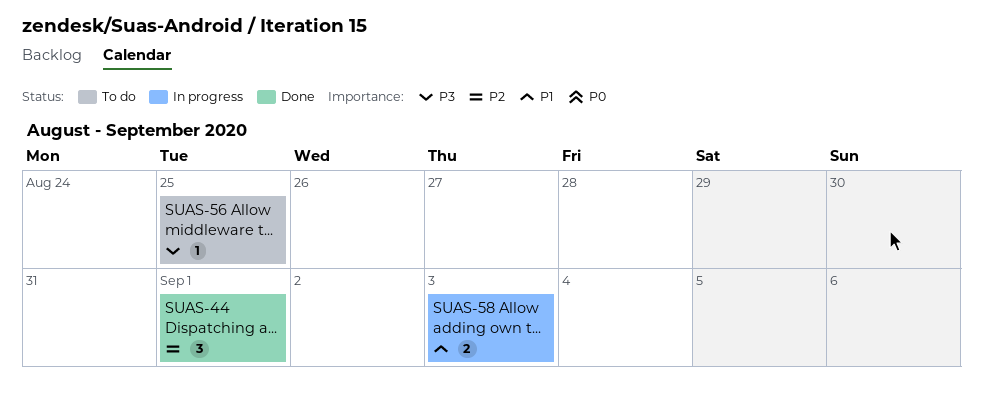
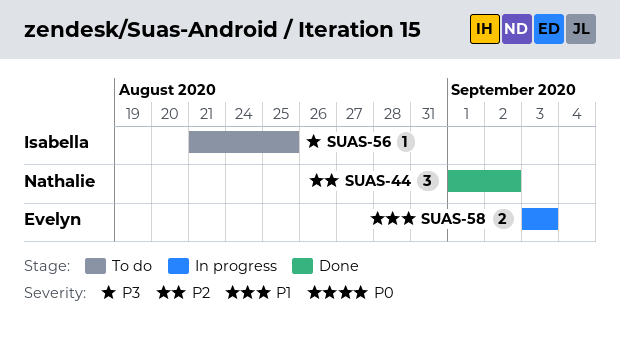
SUAS-44, due: Sep 1 -> Sep 2

